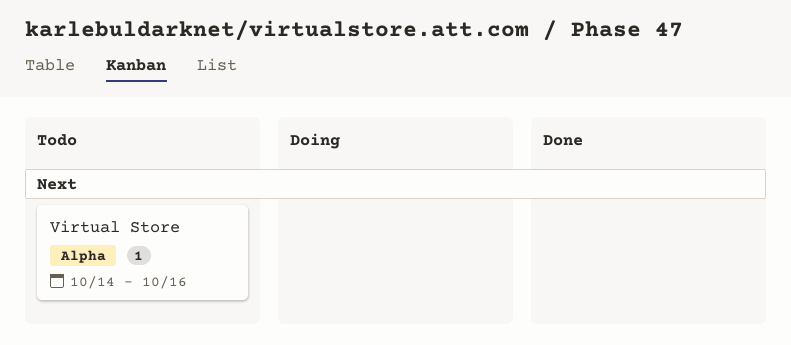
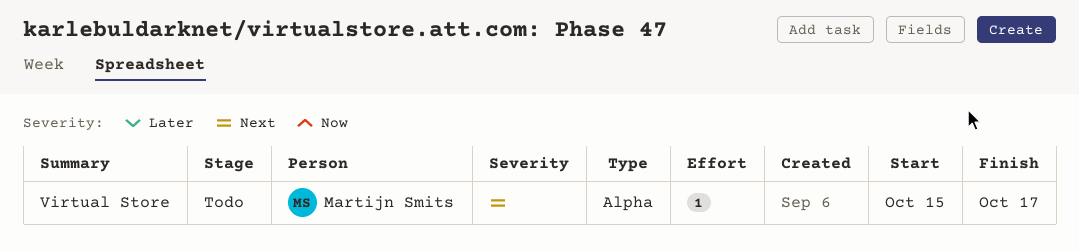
Virtual Store, start: Oct 14 -> Oct 15
Virtual Store, due: Oct 16 -> Oct 17

